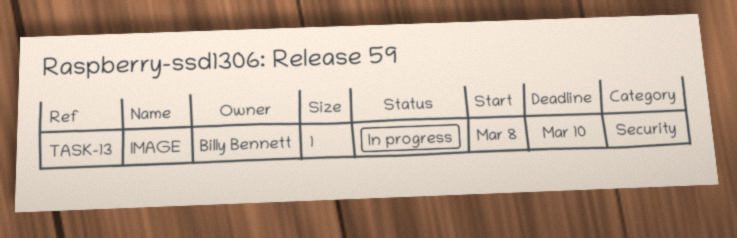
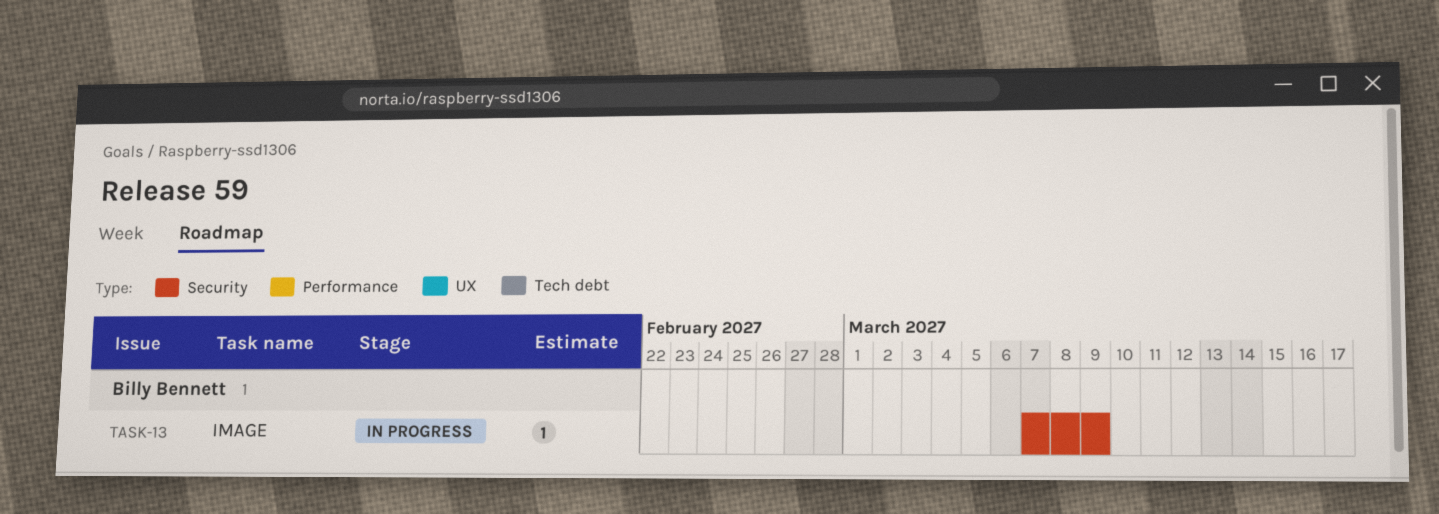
TASK-13, start: Mar 8 -> Mar 7
TASK-13, due: Mar 10 -> Mar 9

